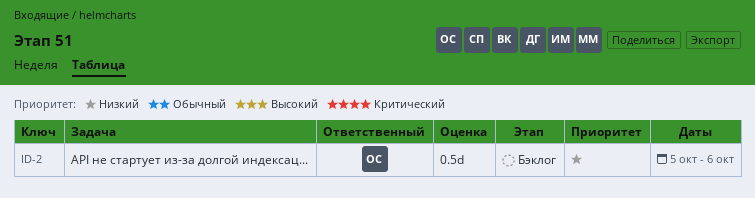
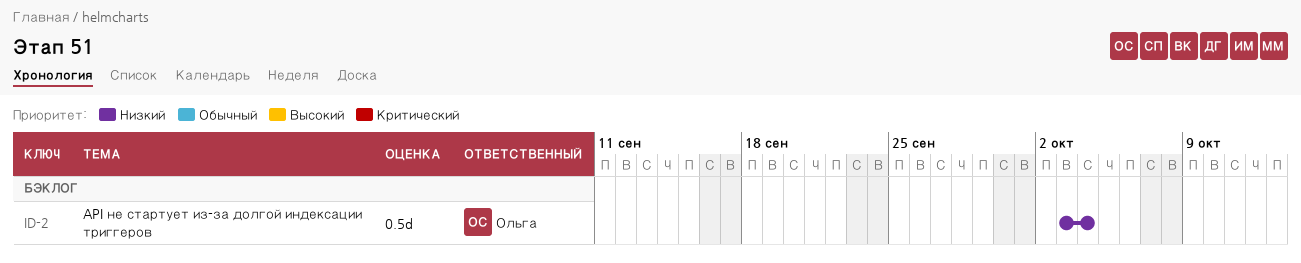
ID-2, start: Oct 5 -> Oct 3
ID-2, due: Oct 6 -> Oct 4

